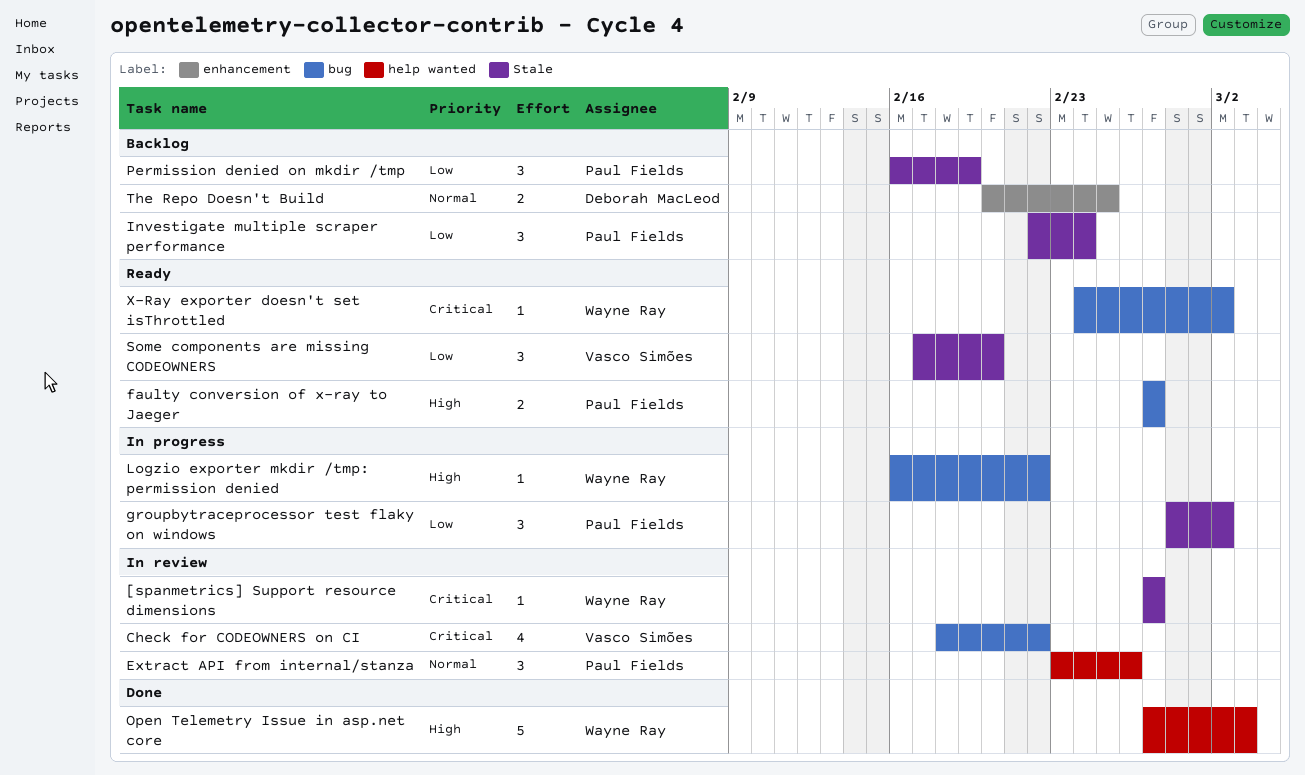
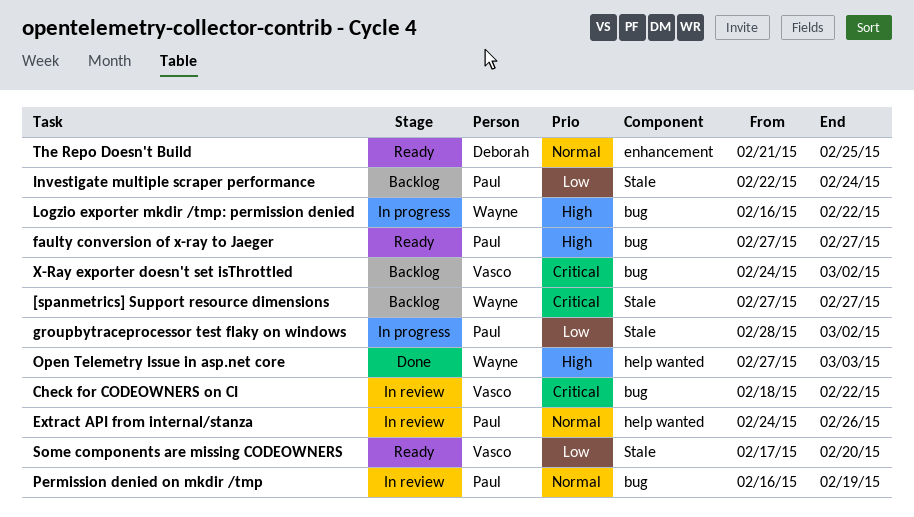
[spanmetrics] Support resource dimensions, status: In review -> Backlog
Extract API from internal/stanza, start: Feb 23 -> Feb 24
Permission denied on mkdir /tmp, status: Backlog -> In review
Permission denied on mkdir /tmp, priority: Low -> Normal
Permission denied on mkdir /tmp, label: Stale -> bug
The Repo Doesn't Build, status: Backlog -> Ready
The Repo Doesn't Build, start: Feb 20 -> Feb 21
X-Ray exporter doesn't set isThrottled, status: Ready -> Backlog
X-Ray exporter doesn't set isThrottled, owner: Wayne Ray -> Vasco Simões

